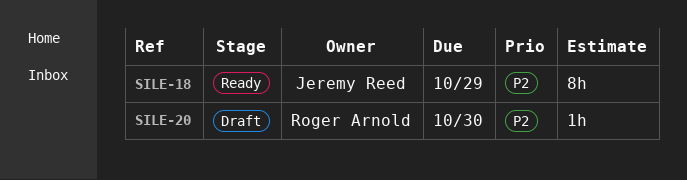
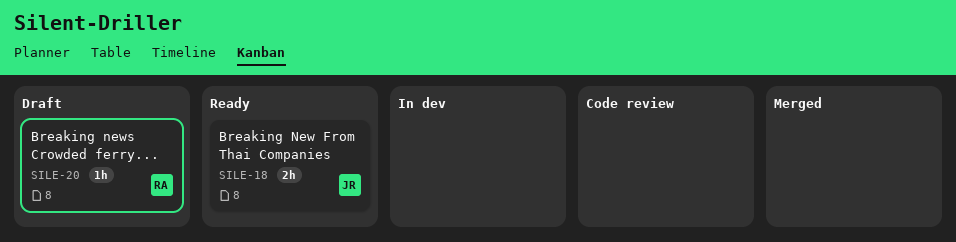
SILE-18, estimate: 8h -> 2h

